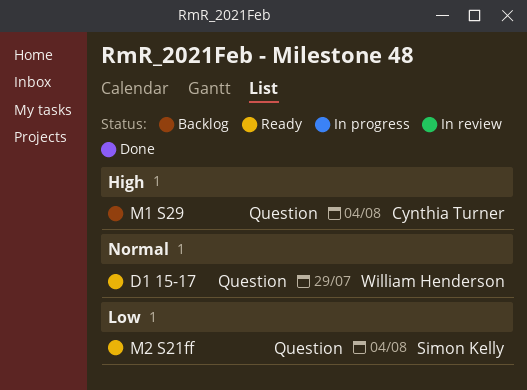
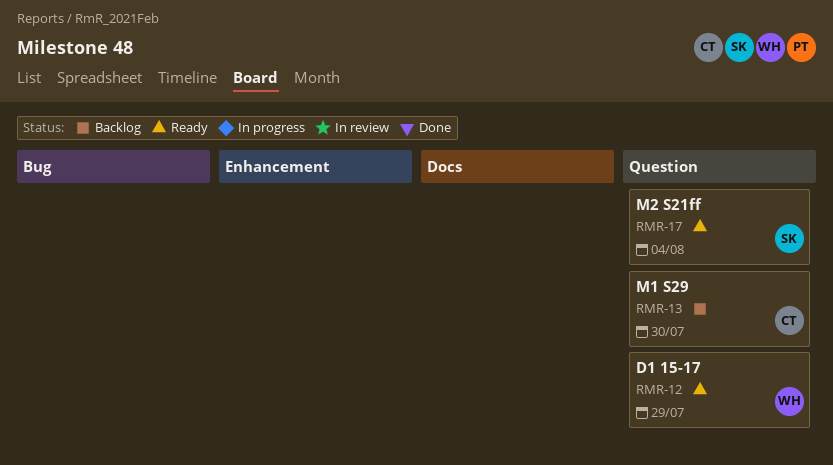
M1 S29, due: Aug 4 -> Jul 30

